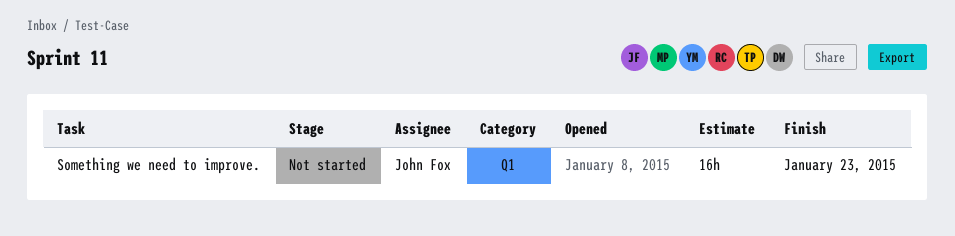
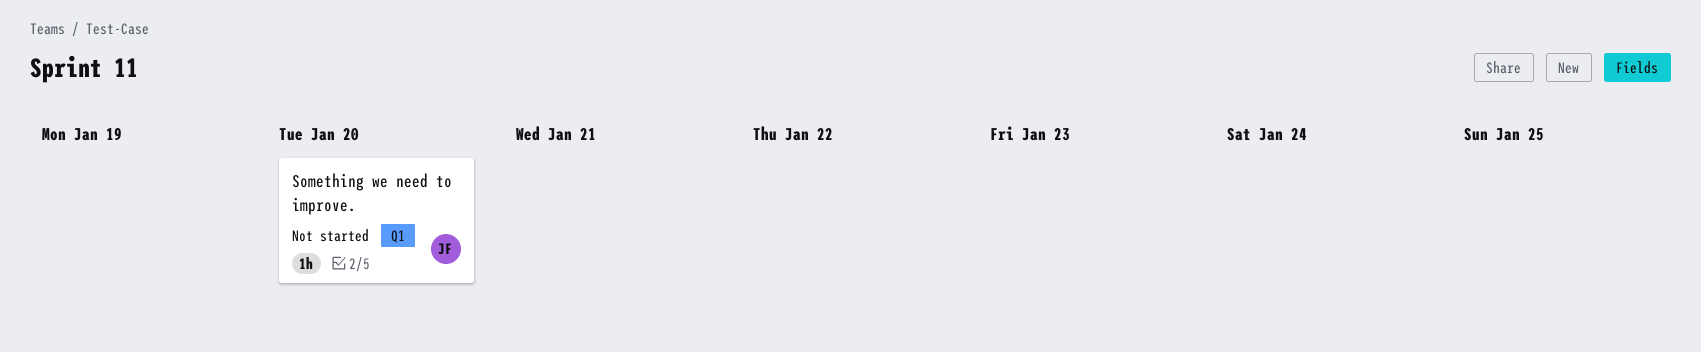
Something we need to improve., estimate: 16h -> 1h
Something we need to improve., due: Jan 23 -> Jan 20

